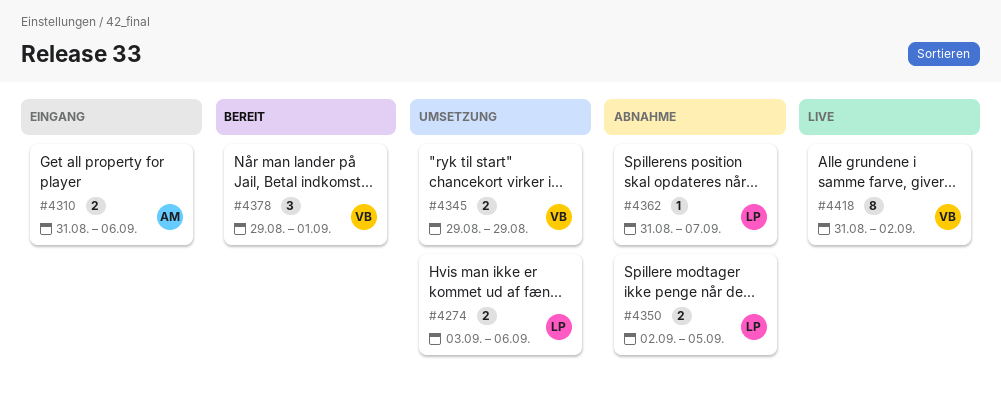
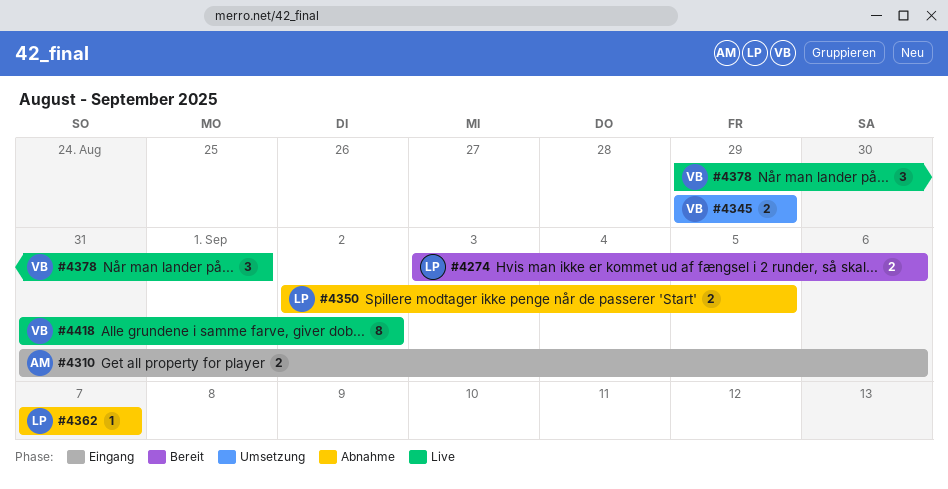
#4274, status: Umsetzung -> Bereit
#4362, start: Aug 31 -> Sep 7
#4378, status: Bereit -> Live

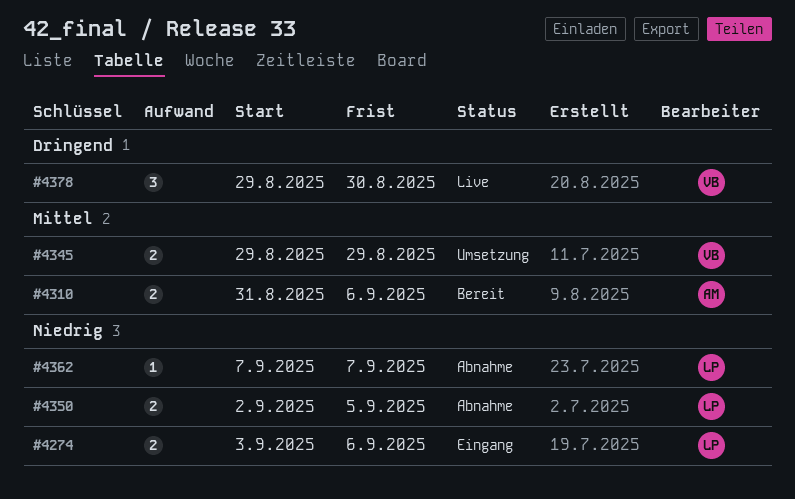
#4274, status: Bereit -> Eingang
#4310, status: Eingang -> Bereit
#4378, due: Sep 1 -> Aug 30
#4418: present -> none

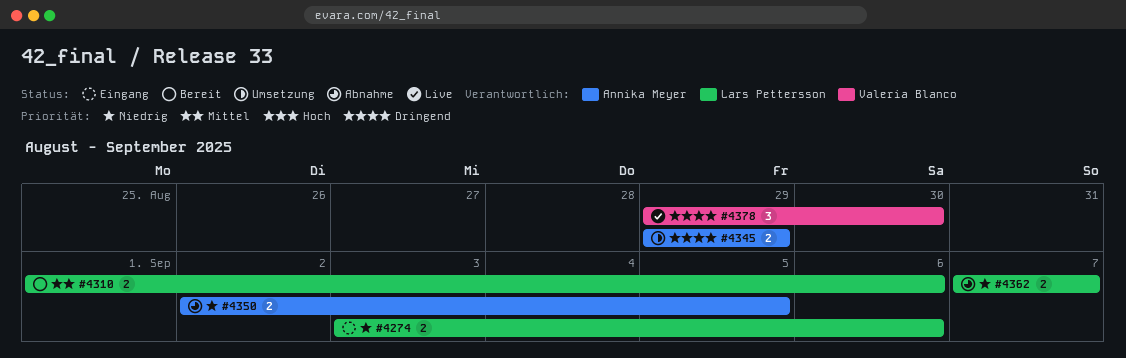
#4310, owner: Annika Meyer -> Lars Pettersson
#4310, start: Aug 31 -> Sep 1
#4345, owner: Valeria Blanco -> Annika Meyer
#4345, priority: Mittel -> Dringend
#4350, owner: Lars Pettersson -> Annika Meyer
#4362, estimate: 1 -> 2

